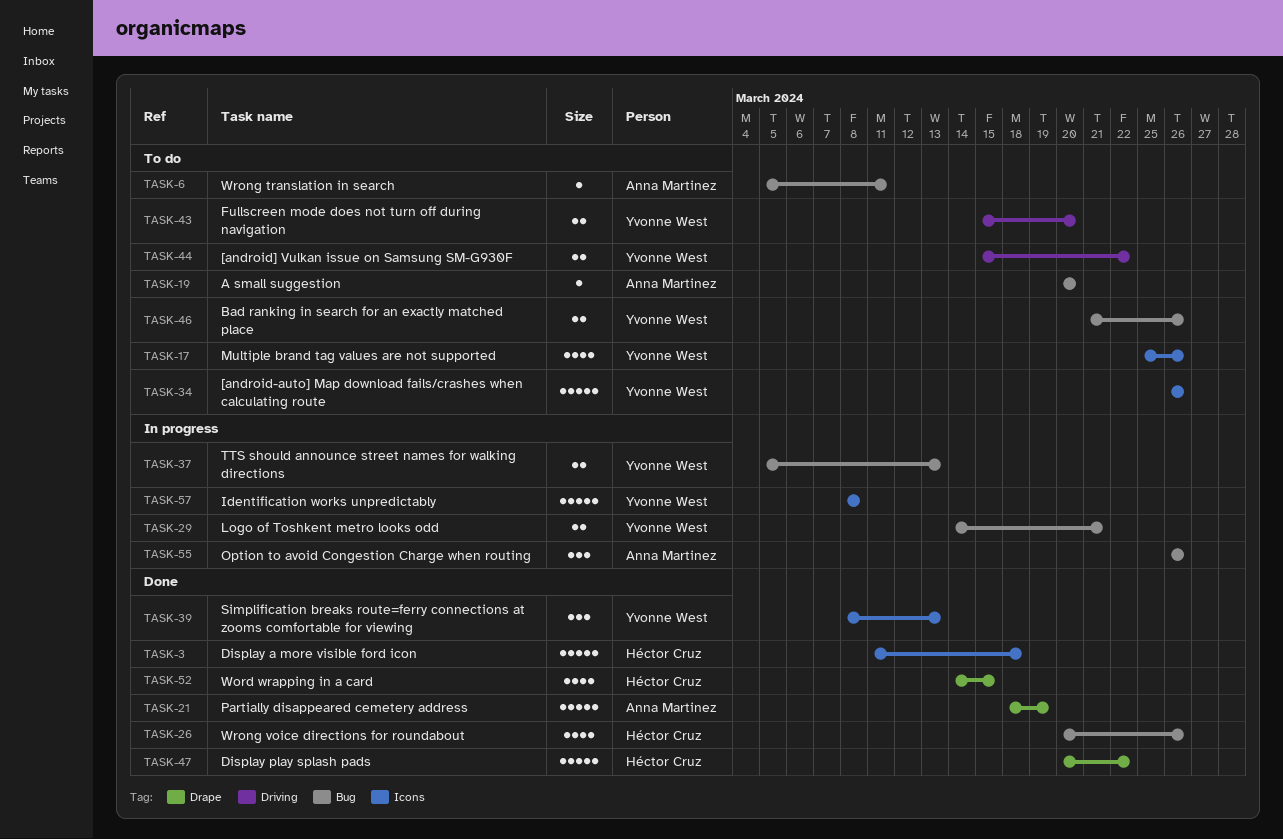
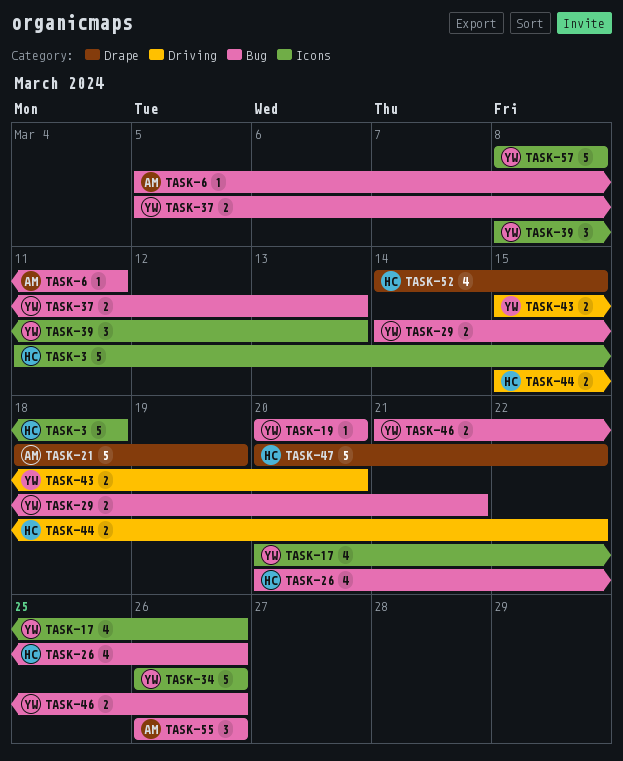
TASK-17, start: Mar 25 -> Mar 20
TASK-19, owner: Anna Martinez -> Yvonne West
TASK-44, owner: Yvonne West -> Héctor Cruz

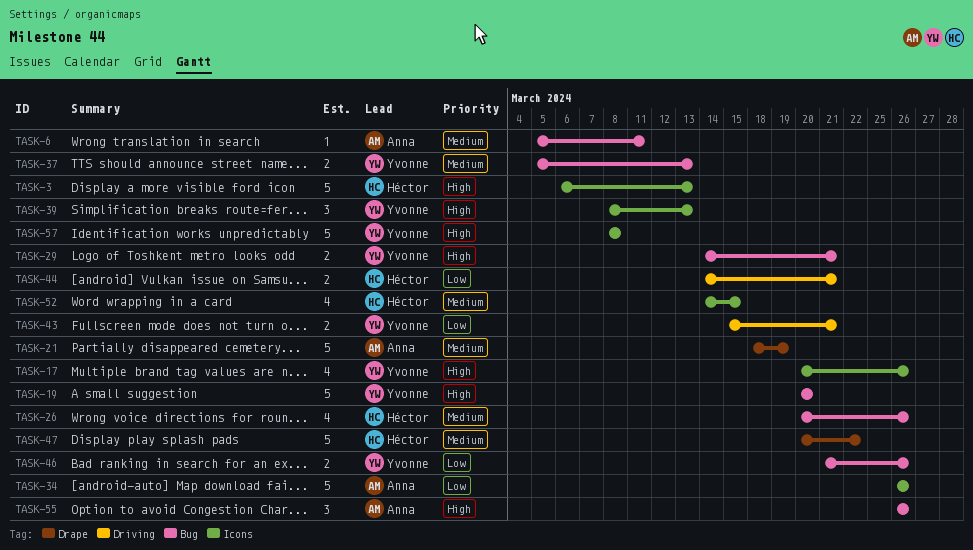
TASK-3, start: Mar 11 -> Mar 6
TASK-3, due: Mar 18 -> Mar 13
TASK-19, estimate: 1 -> 5
TASK-34, owner: Yvonne -> Anna
TASK-43, due: Mar 20 -> Mar 21
TASK-44, start: Mar 15 -> Mar 14
TASK-44, due: Mar 22 -> Mar 21
TASK-52, label: Drape -> Icons

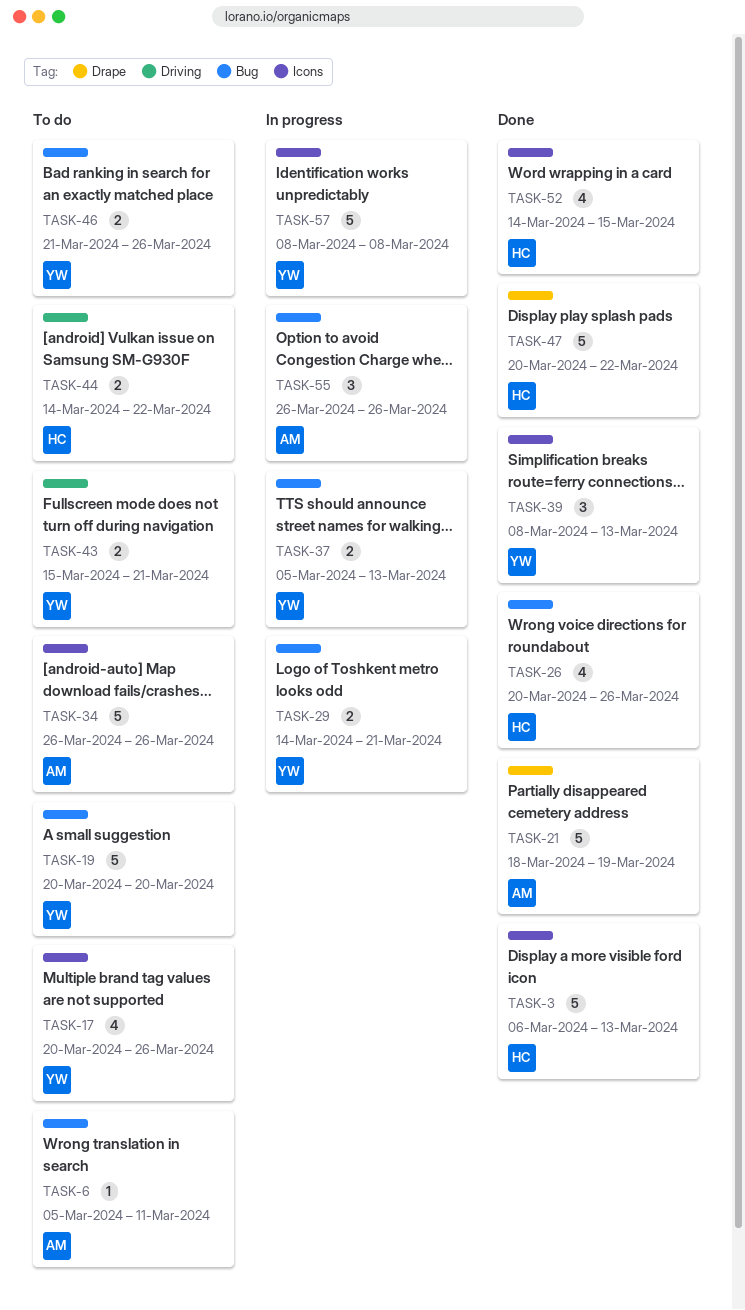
TASK-44, due: Mar 21 -> Mar 22

